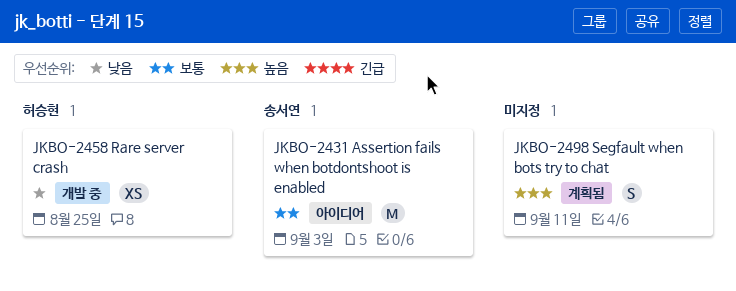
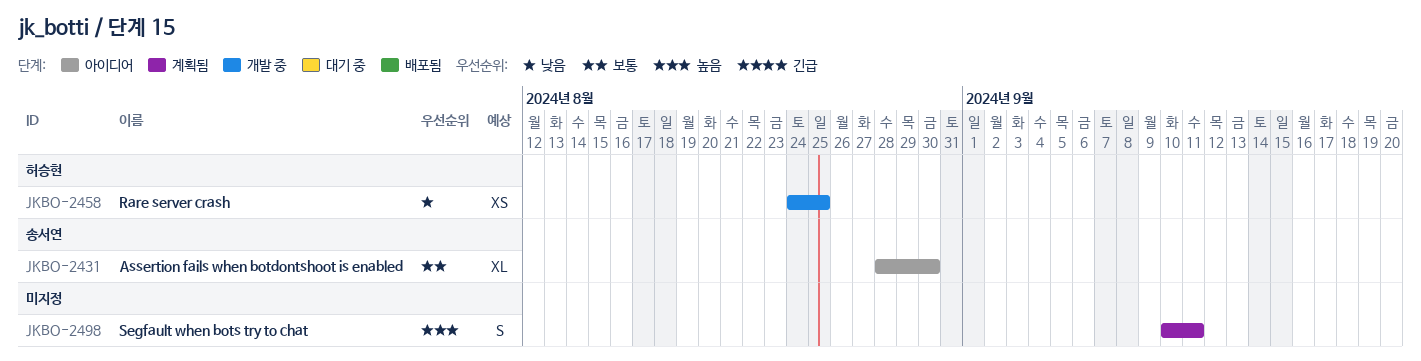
JKBO-2431, estimate: M -> XL
JKBO-2431, due: Sep 3 -> Aug 30

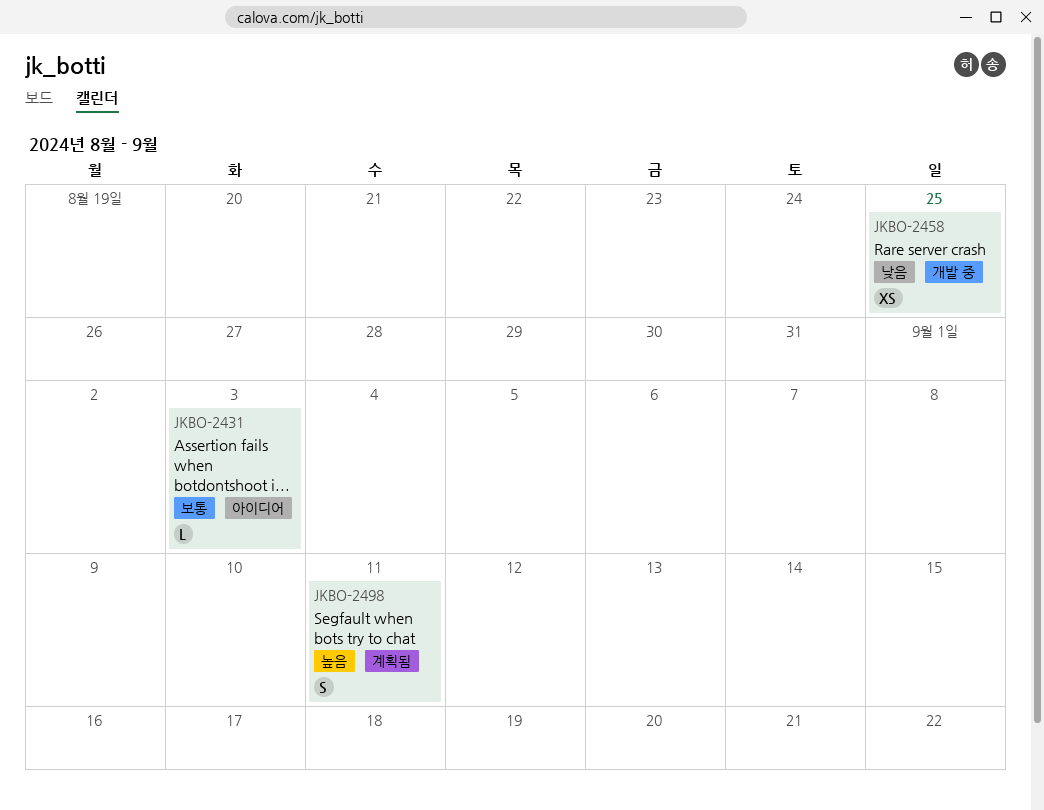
JKBO-2431, estimate: XL -> L
JKBO-2431, due: Aug 30 -> Sep 3

